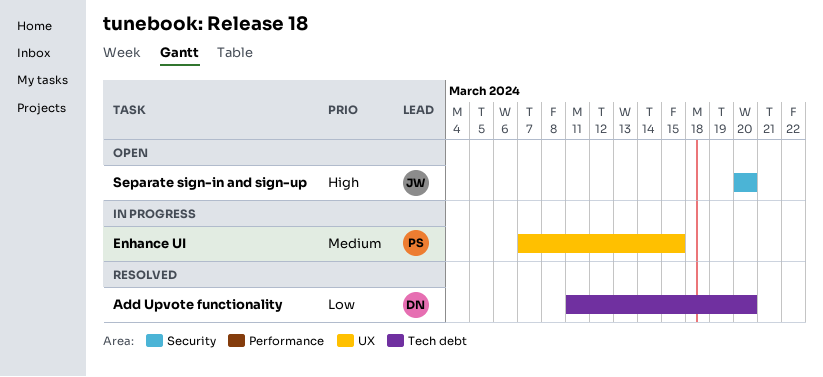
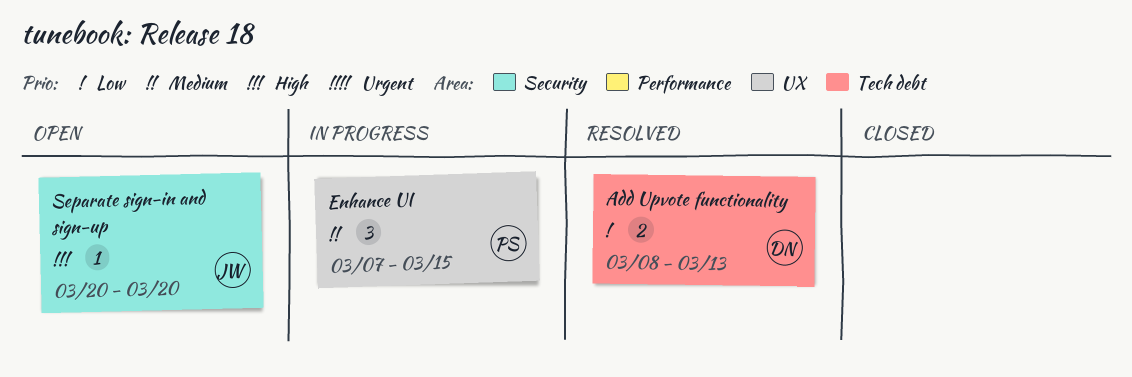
Add Upvote functionality, start: Mar 11 -> Mar 8
Add Upvote functionality, due: Mar 20 -> Mar 13

